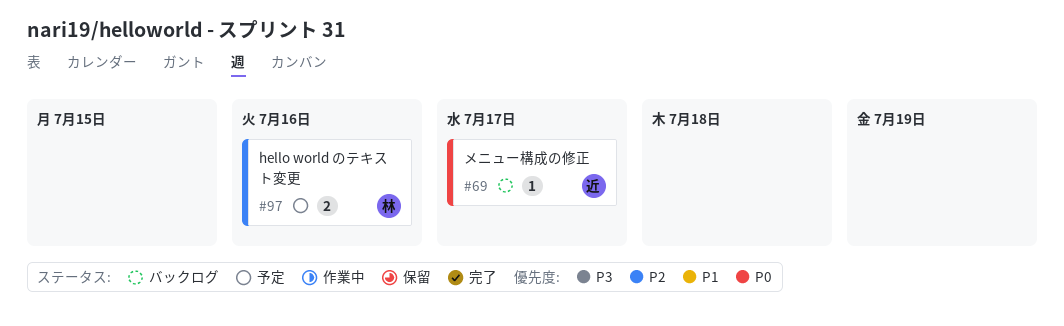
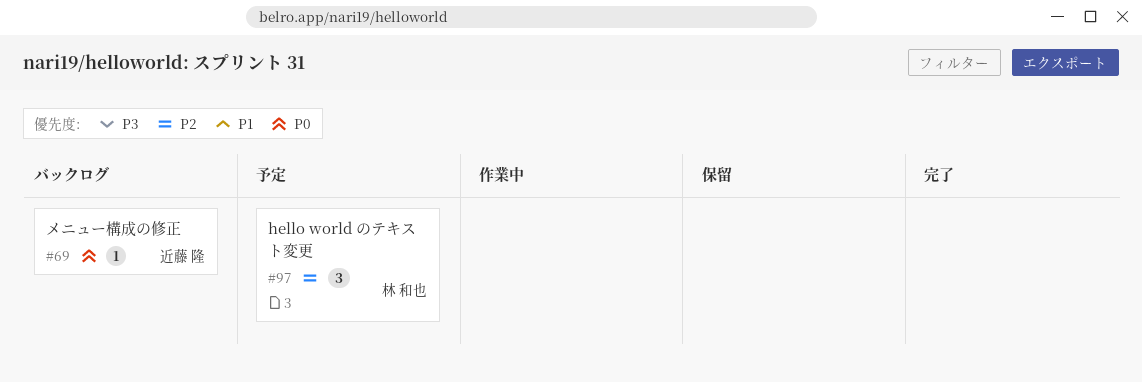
#97, estimate: 2 -> 3

